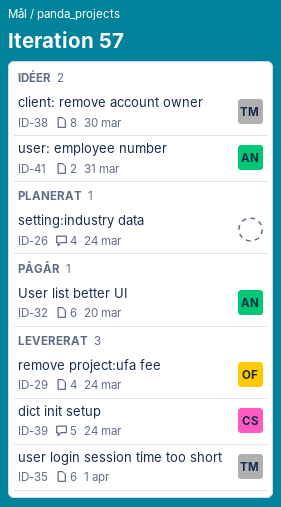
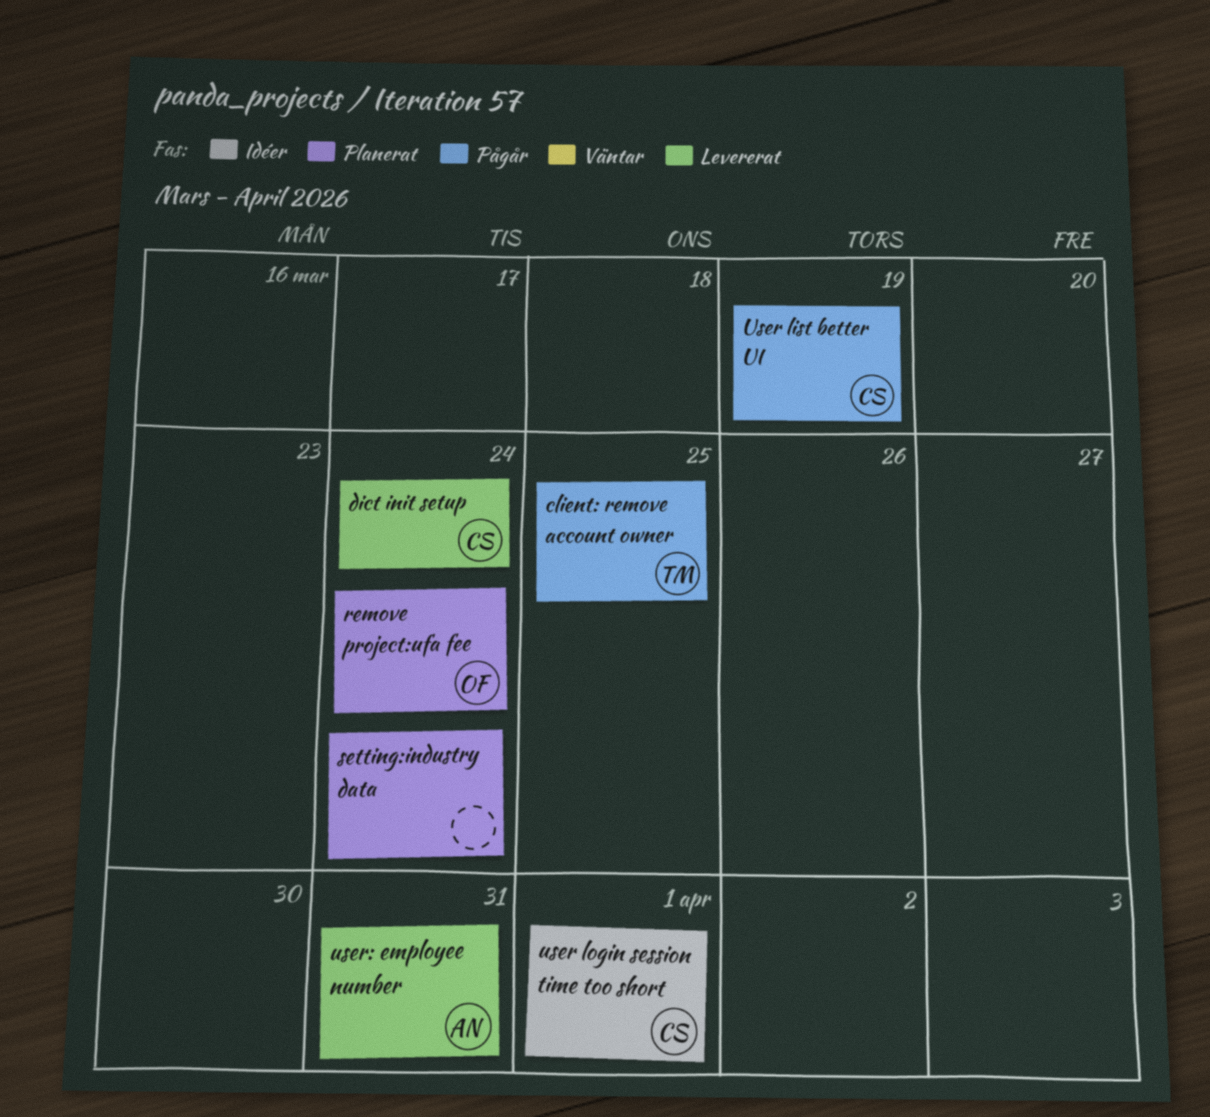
client: remove account owner, status: Idéer -> Pågår
client: remove account owner, due: Mar 30 -> Mar 25
remove project:ufa fee, status: Levererat -> Planerat
User list better UI, owner: AN -> CS
User list better UI, due: Mar 20 -> Mar 19
user login session time too short, status: Levererat -> Idéer
user login session time too short, owner: TM -> CS
user: employee number, status: Idéer -> Levererat

